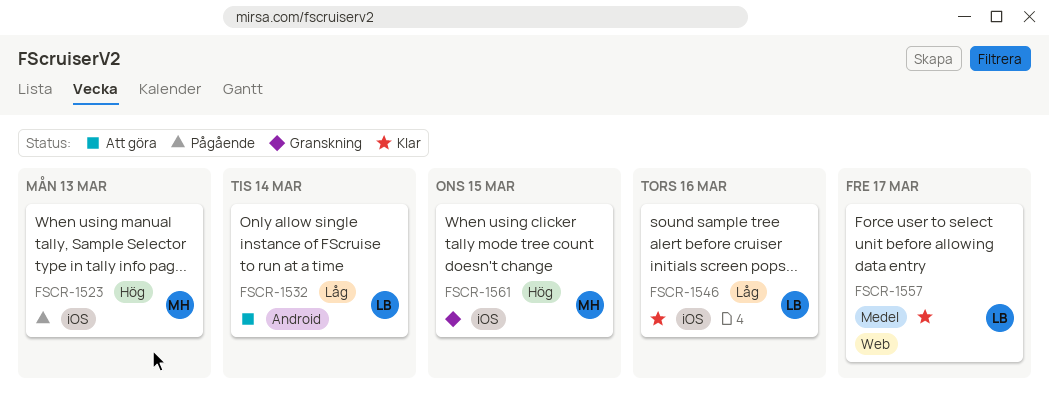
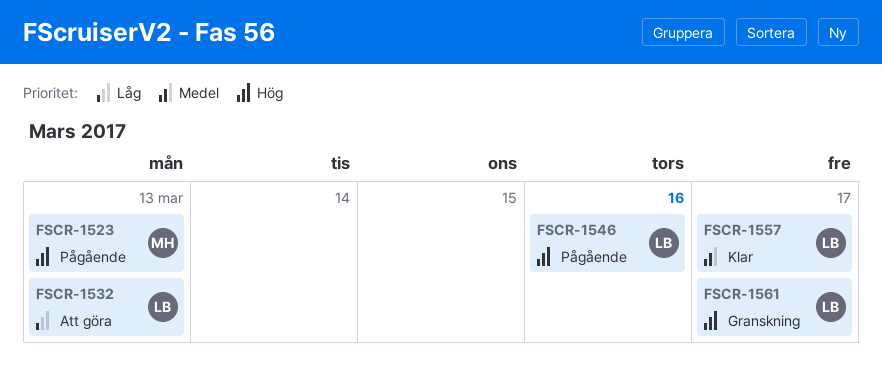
FSCR-1532, due: Mar 14 -> Mar 13
FSCR-1546, status: Klar -> Pågående
FSCR-1546, priority: Låg -> Hög
FSCR-1561, owner: MH -> LB
FSCR-1561, due: Mar 15 -> Mar 17

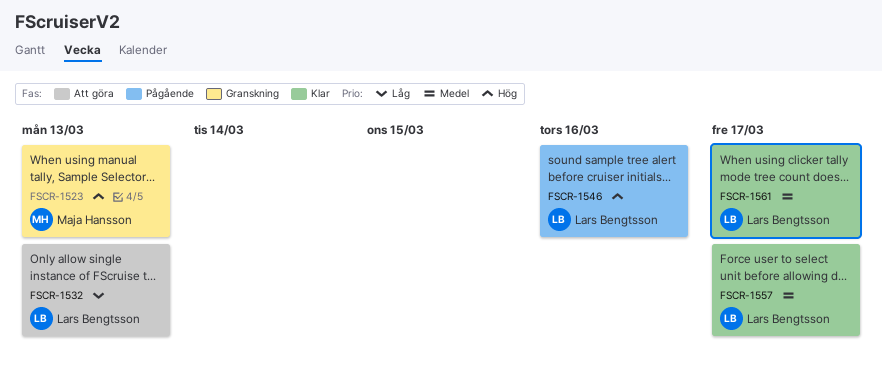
FSCR-1523, status: Pågående -> Granskning
FSCR-1561, status: Granskning -> Klar
FSCR-1561, priority: Hög -> Medel

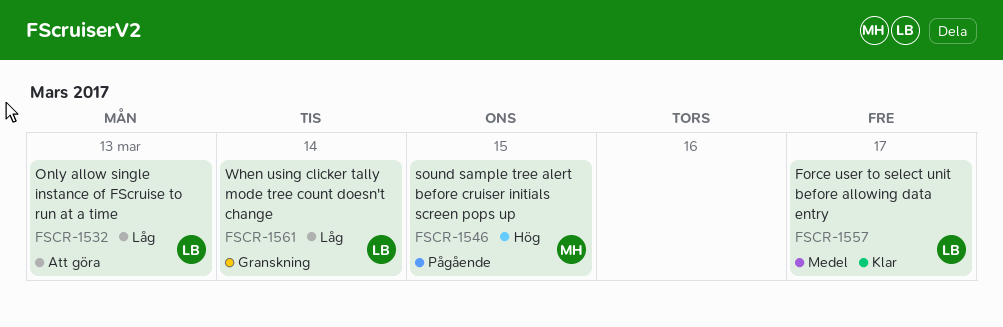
FSCR-1523: present -> none
FSCR-1546, owner: Lars Bengtsson -> Maja Hansson
FSCR-1546, due: Mar 16 -> Mar 15
FSCR-1561, status: Klar -> Granskning
FSCR-1561, priority: Medel -> Låg
FSCR-1561, due: Mar 17 -> Mar 14

